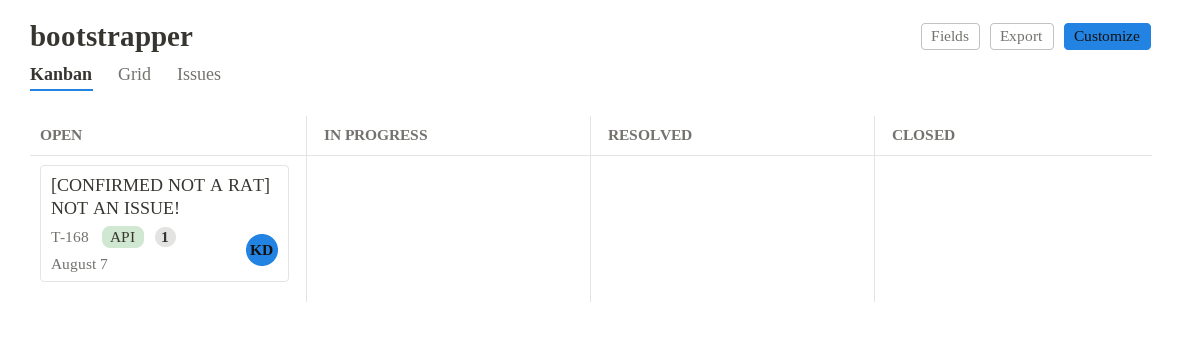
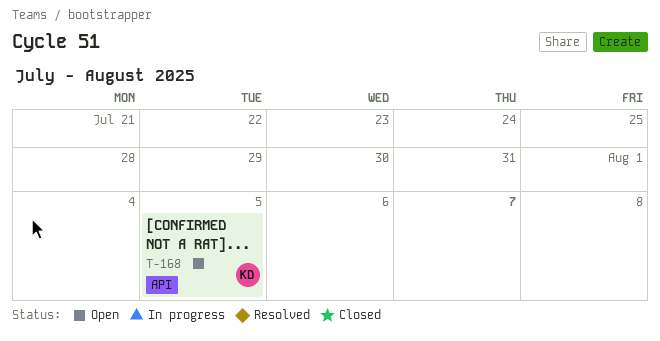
T-168, due: Aug 7 -> Aug 5

